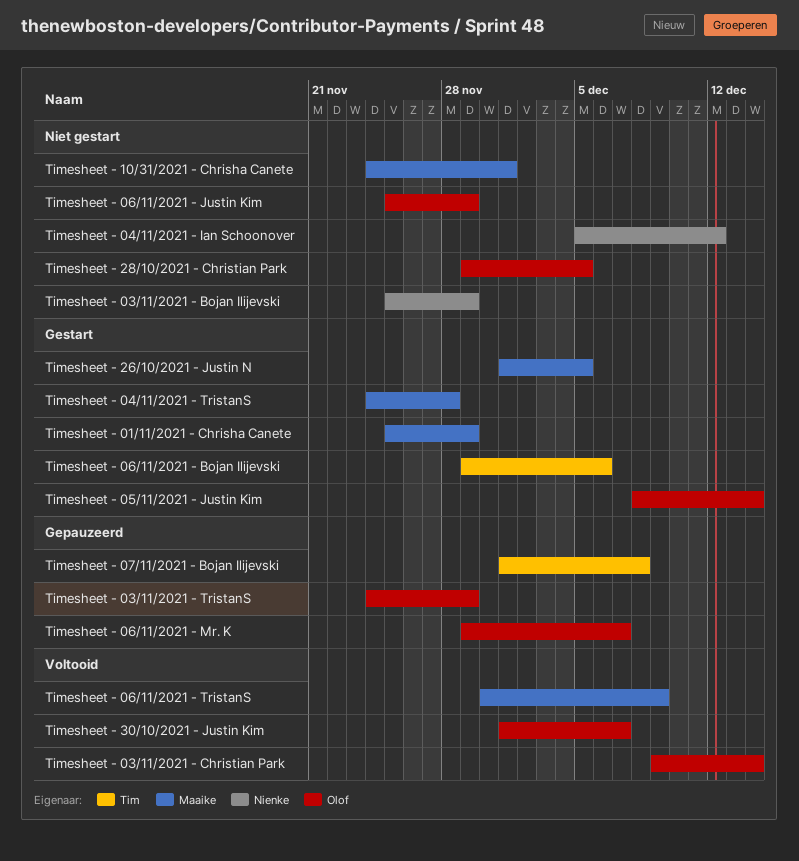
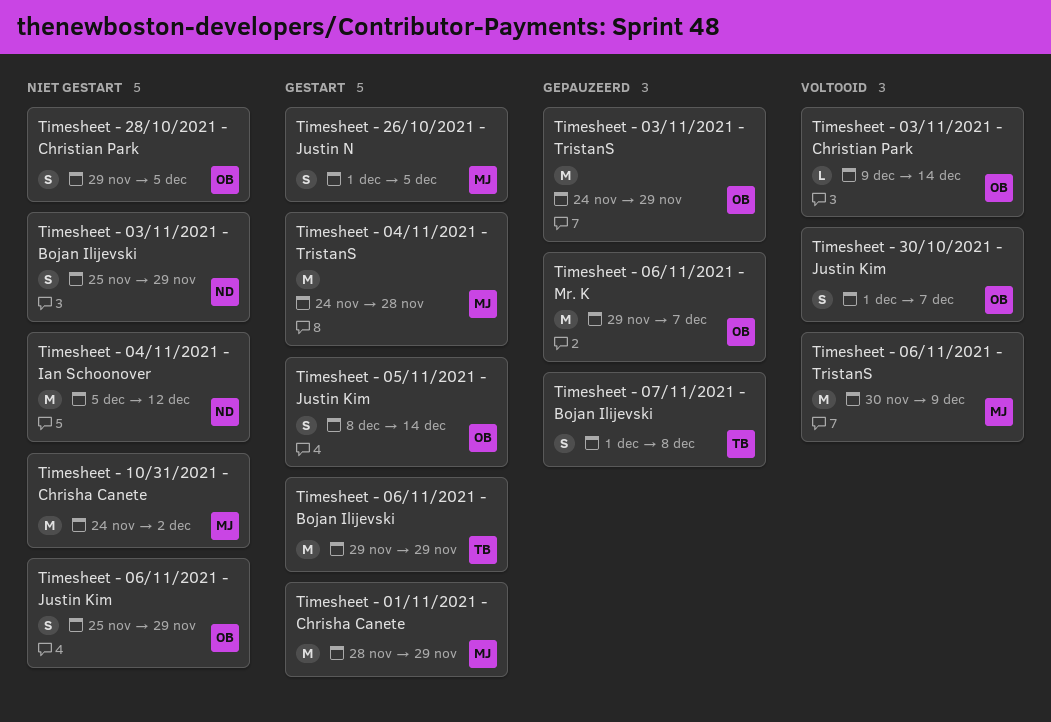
Timesheet - 01/11/2021 - Chrisha Canete, start: Nov 25 -> Nov 28
Timesheet - 06/11/2021 - Bojan Ilijevski, due: Dec 6 -> Nov 29
Timesheet - 10/31/2021 - Chrisha Canete, due: Dec 1 -> Dec 2

